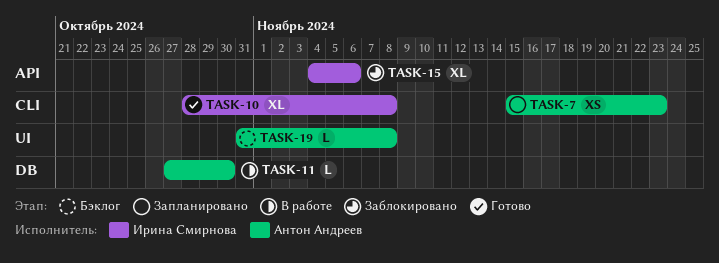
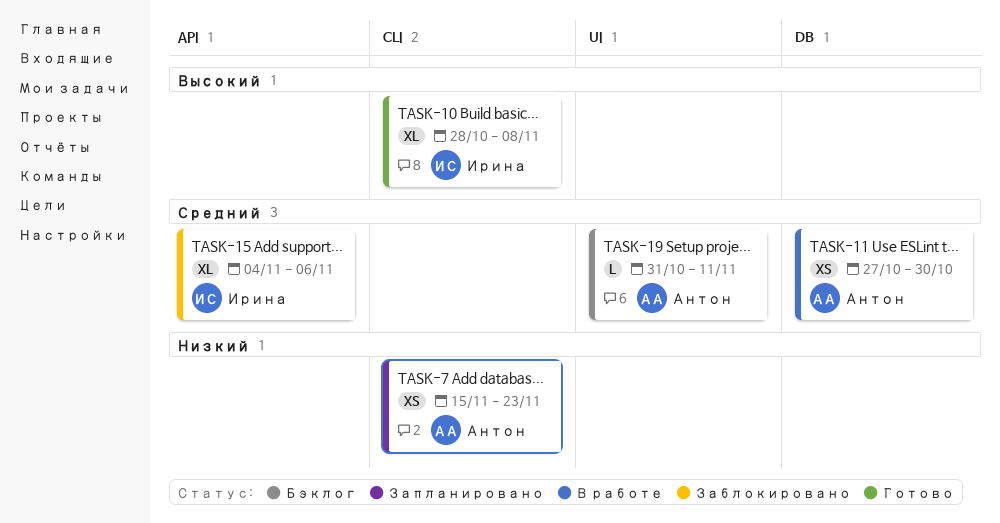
TASK-11, estimate: L -> XS
TASK-19, due: Nov 8 -> Nov 11

